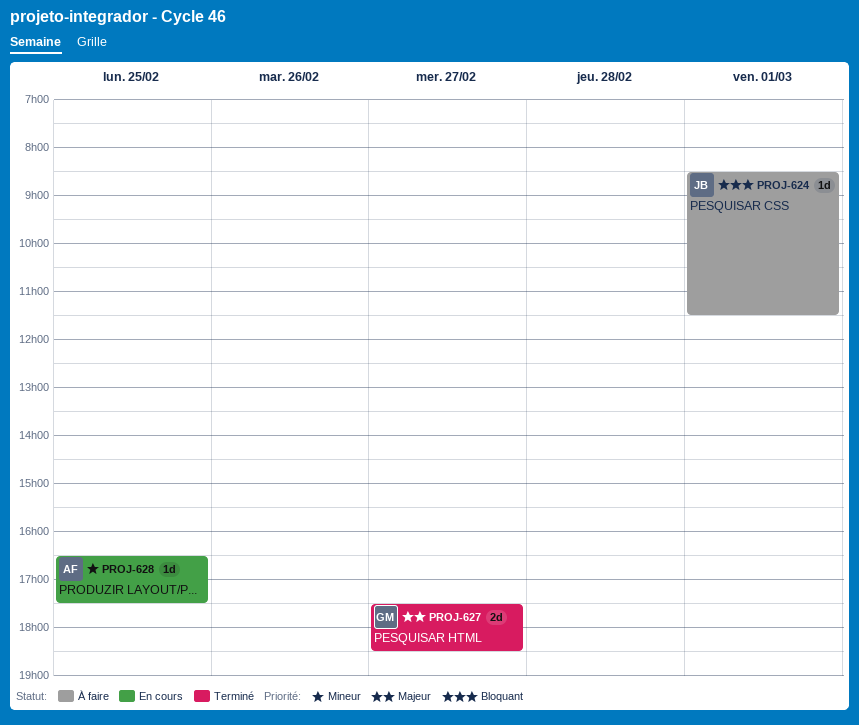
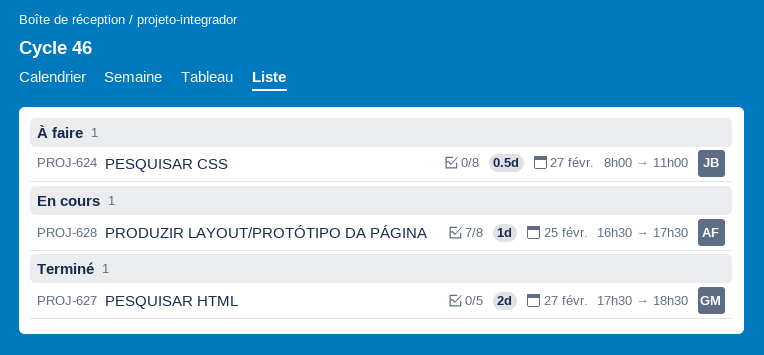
PROJ-624, estimate: 1d -> 0.5d
PROJ-624, day: Mar 1 -> Feb 27
PROJ-624, begins: 08:30 -> 08:00
PROJ-624, ends: 11:30 -> 11:00

